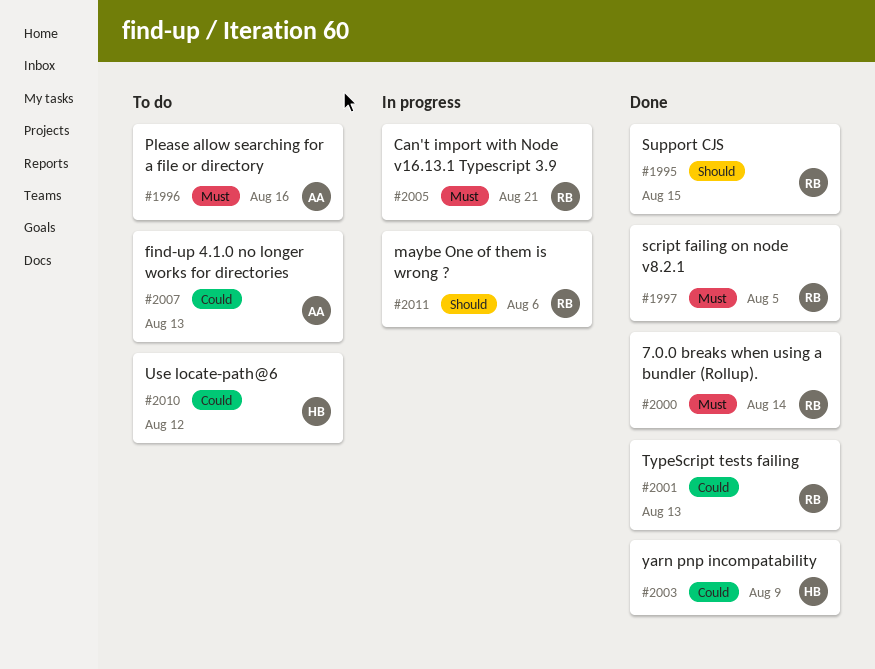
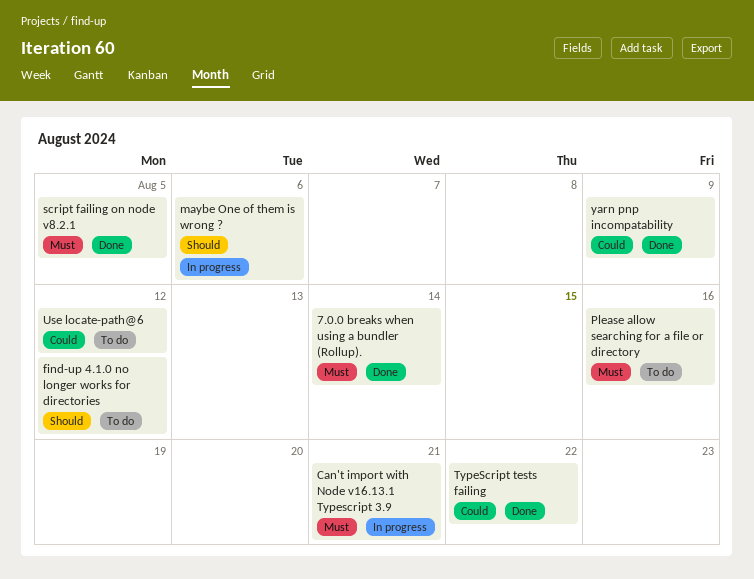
find-up 4.1.0 no longer works for directories, priority: Could -> Should
find-up 4.1.0 no longer works for directories, due: Aug 13 -> Aug 12
Support CJS: present -> none
TypeScript tests failing, due: Aug 13 -> Aug 22

